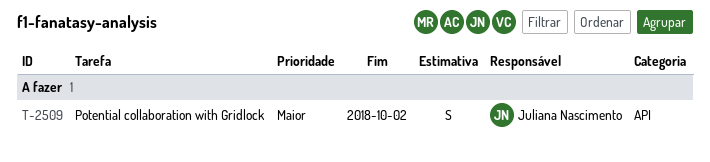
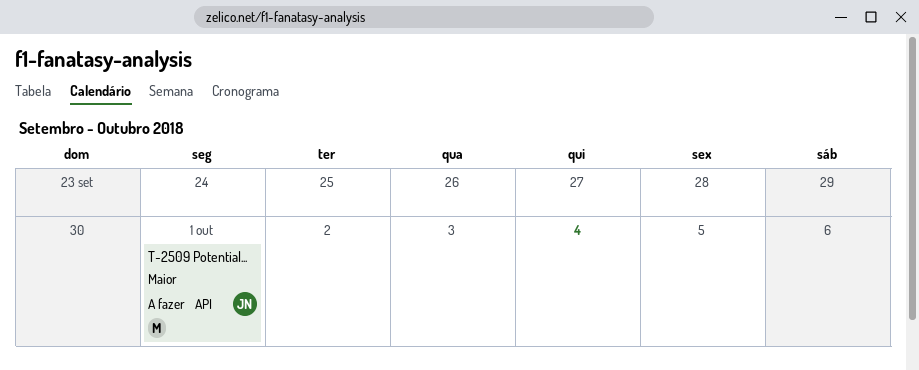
T-2509, estimate: S -> M
T-2509, due: Oct 2 -> Oct 1

